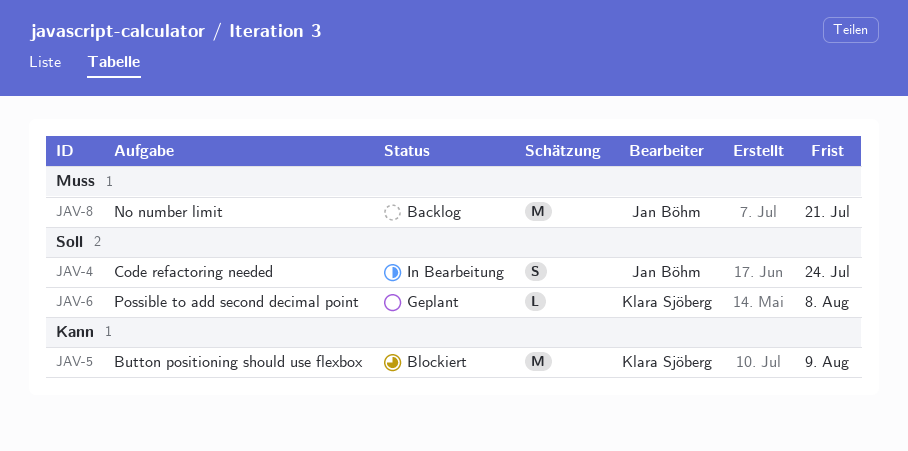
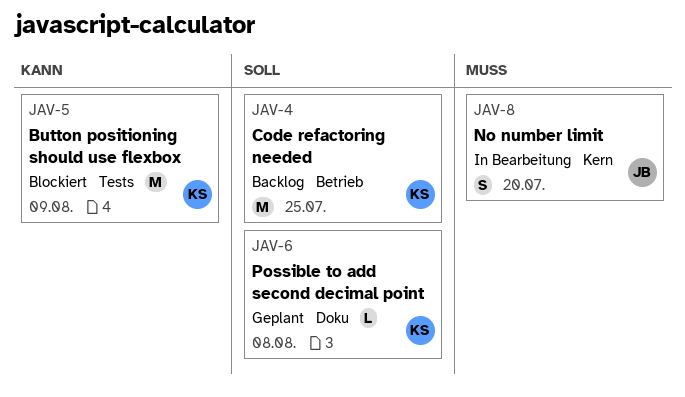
JAV-4, status: In Bearbeitung -> Backlog
JAV-4, owner: Jan Böhm -> Klara Sjöberg
JAV-4, estimate: S -> M
JAV-4, due: Jul 24 -> Jul 25
JAV-8, status: Backlog -> In Bearbeitung
JAV-8, estimate: M -> S
JAV-8, due: Jul 21 -> Jul 20

